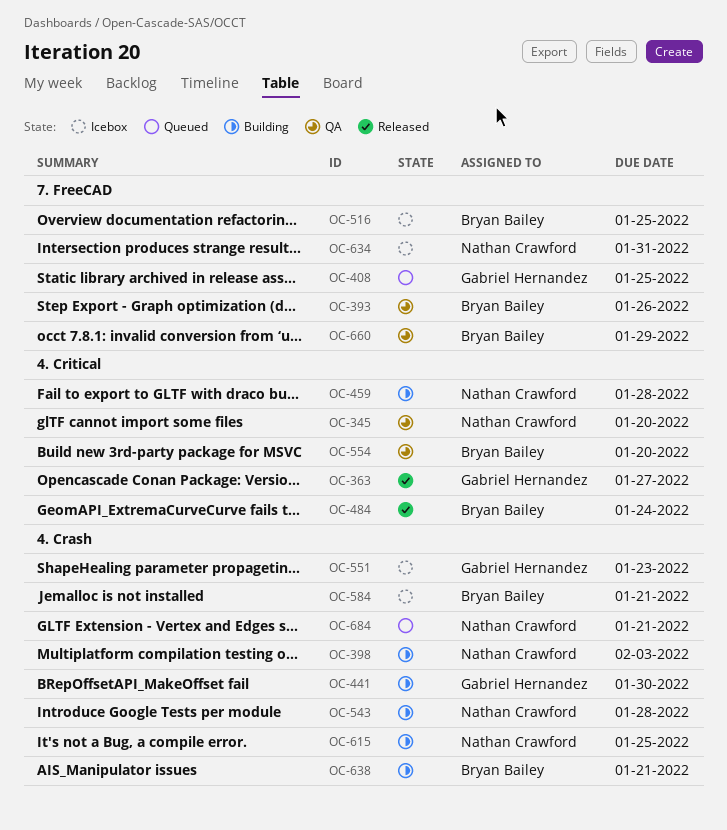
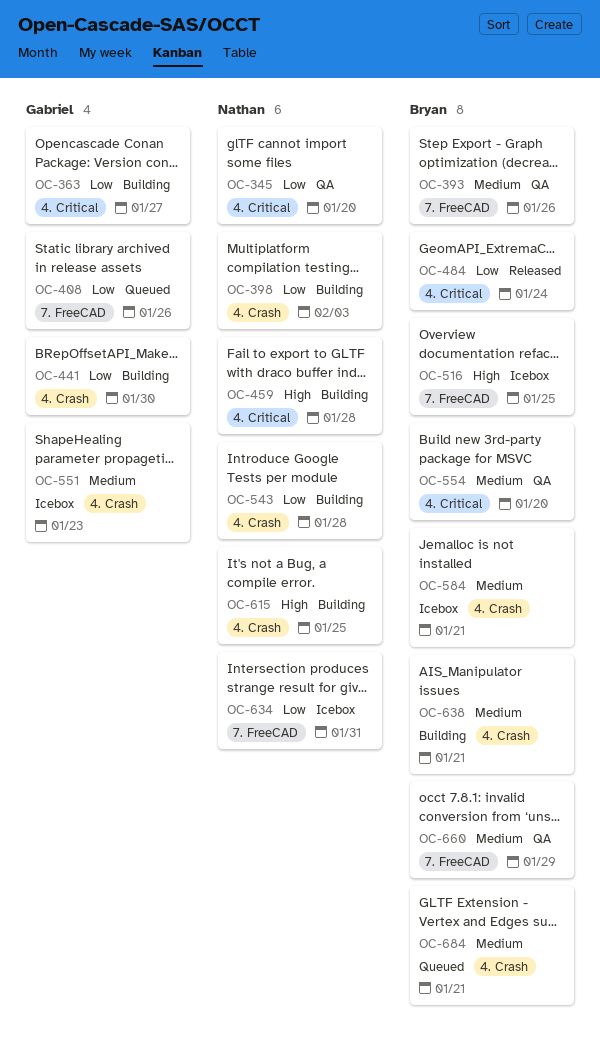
OC-363, status: Released -> Building
OC-408, due: Jan 25 -> Jan 26
OC-684, owner: Nathan Crawford -> Bryan Bailey

